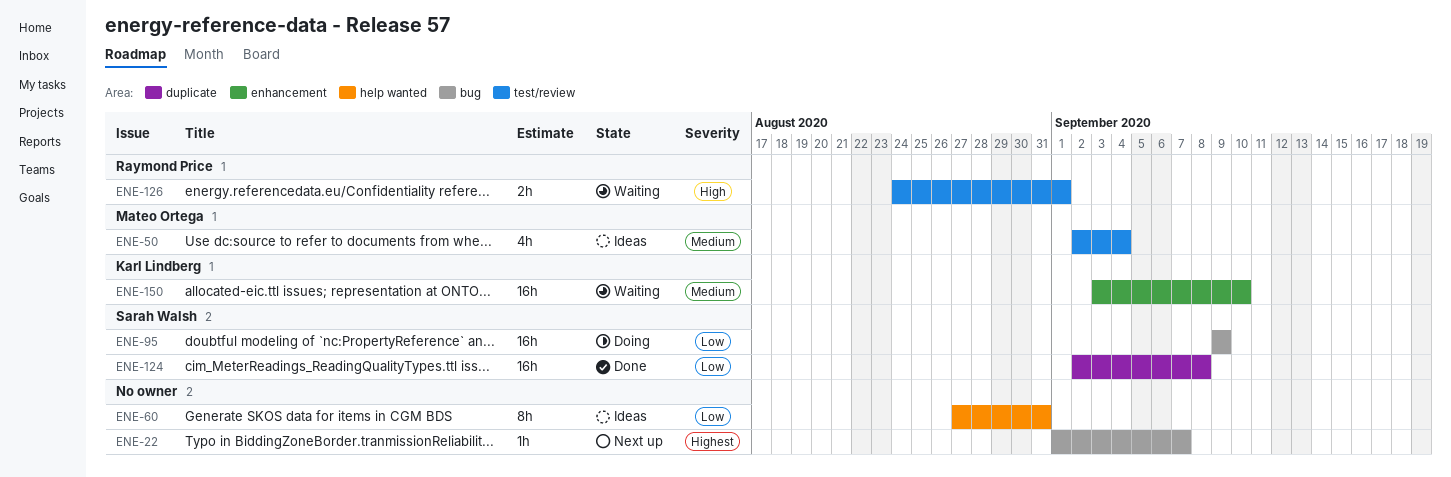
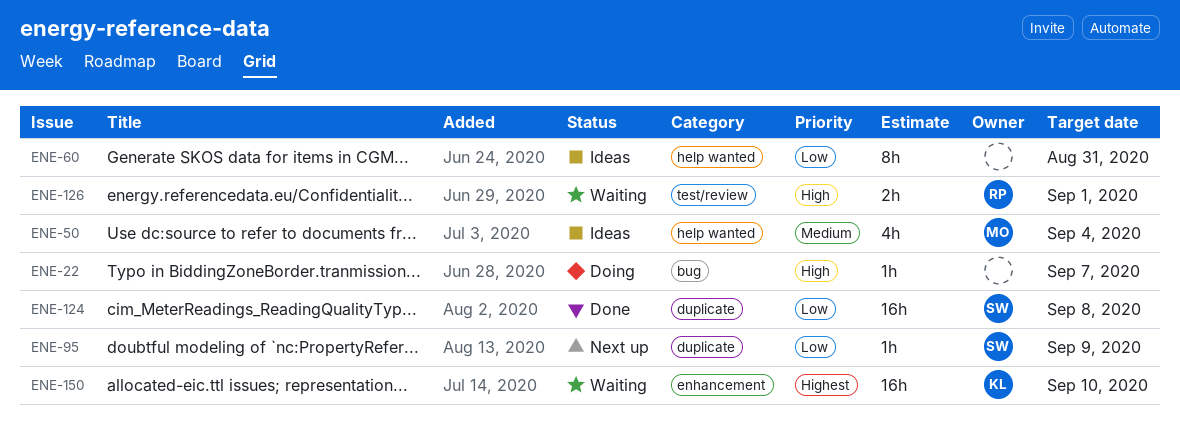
ENE-22, status: Next up -> Doing
ENE-22, priority: Highest -> High
ENE-50, label: test/review -> help wanted
ENE-95, status: Doing -> Next up
ENE-95, label: bug -> duplicate
ENE-95, estimate: 16h -> 1h
ENE-150, priority: Medium -> Highest

